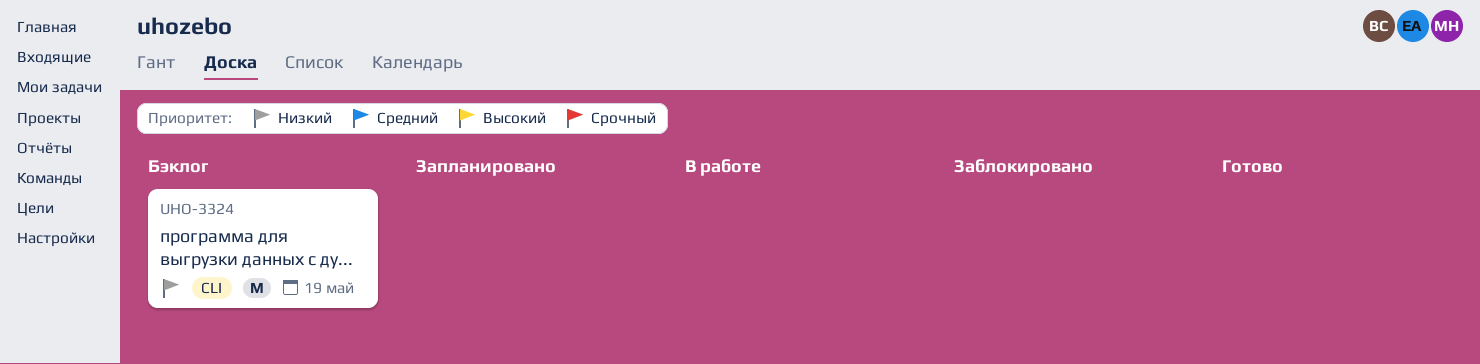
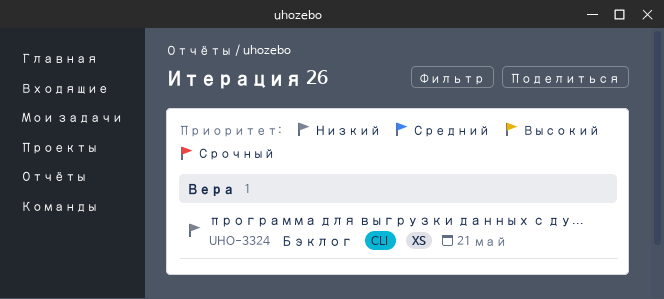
UHO-3324, estimate: M -> XS
UHO-3324, due: May 19 -> May 21

